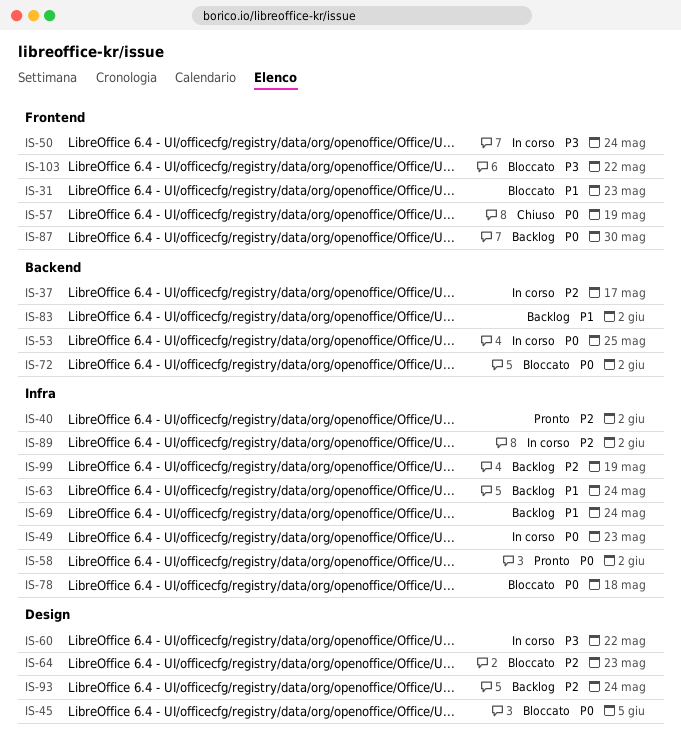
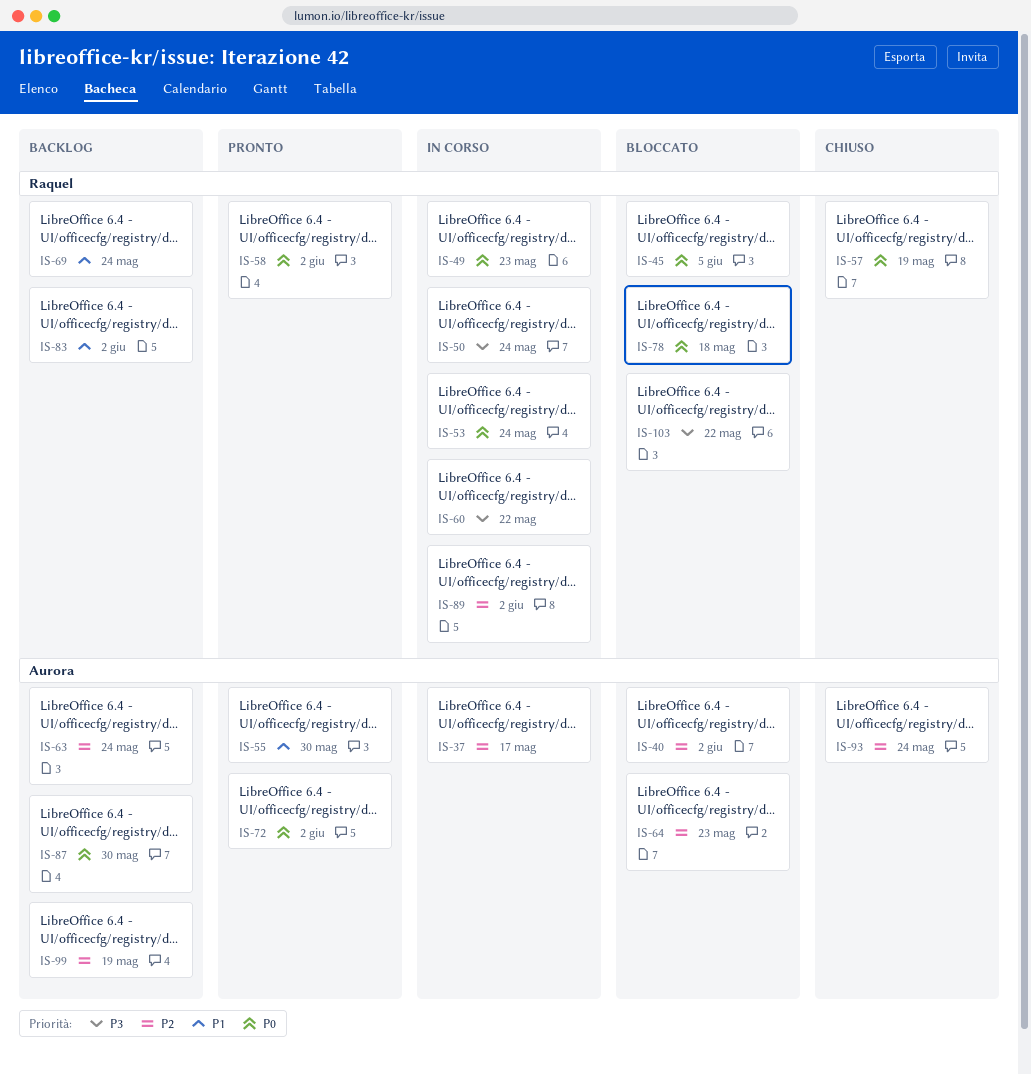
IS-31: present -> none
IS-40, status: Pronto -> Bloccato
IS-53, due: May 25 -> May 24
IS-55: none -> present
IS-63, priority: P1 -> P2
IS-72, status: Bloccato -> Pronto
IS-93, status: Backlog -> Chiuso

